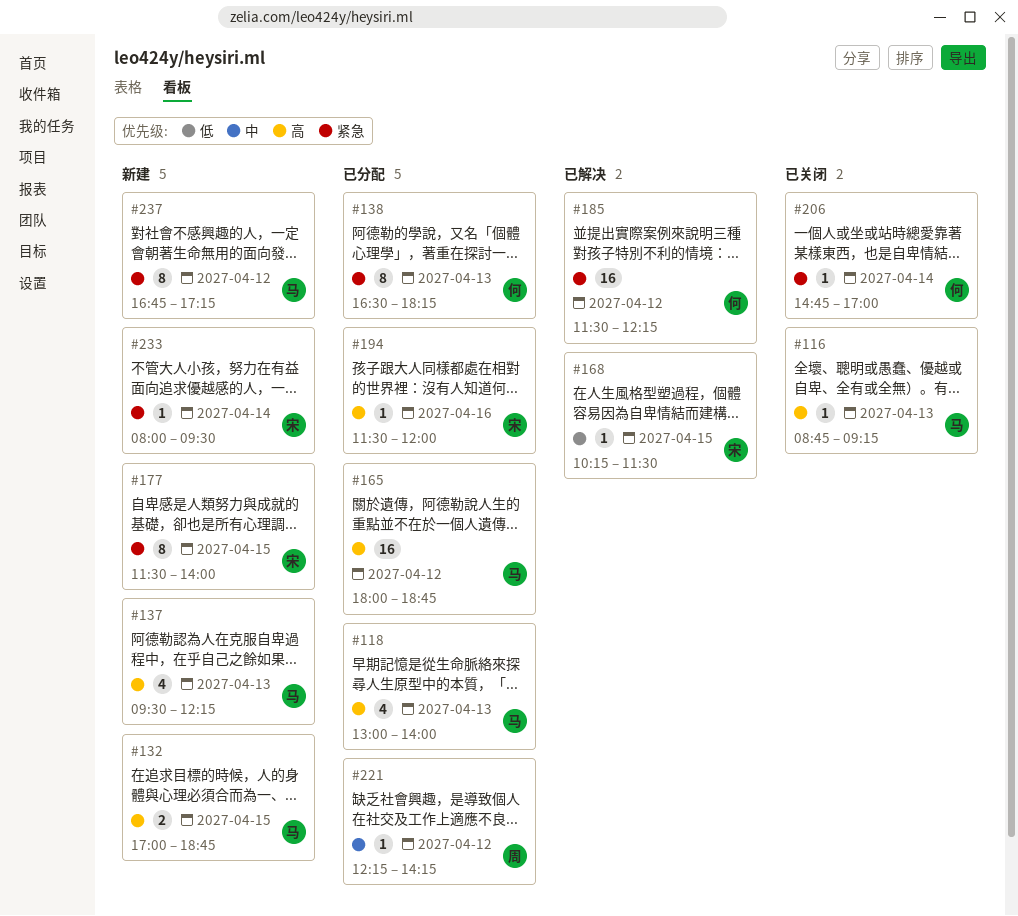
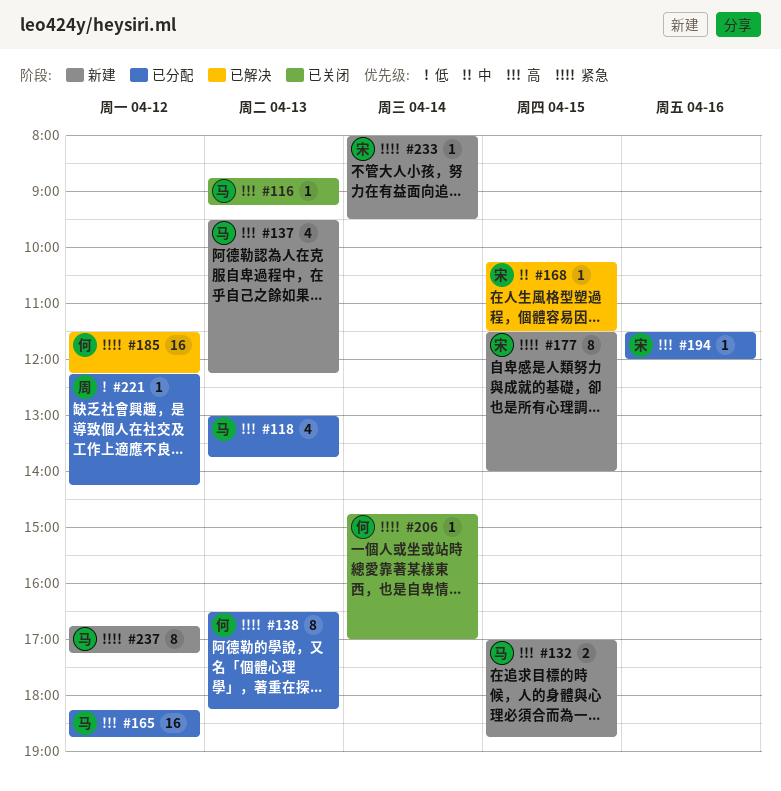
#118, ends: 14:00 -> 13:45
#165, begins: 18:00 -> 18:15
#168, priority: 低 -> 中
#221, priority: 中 -> 低

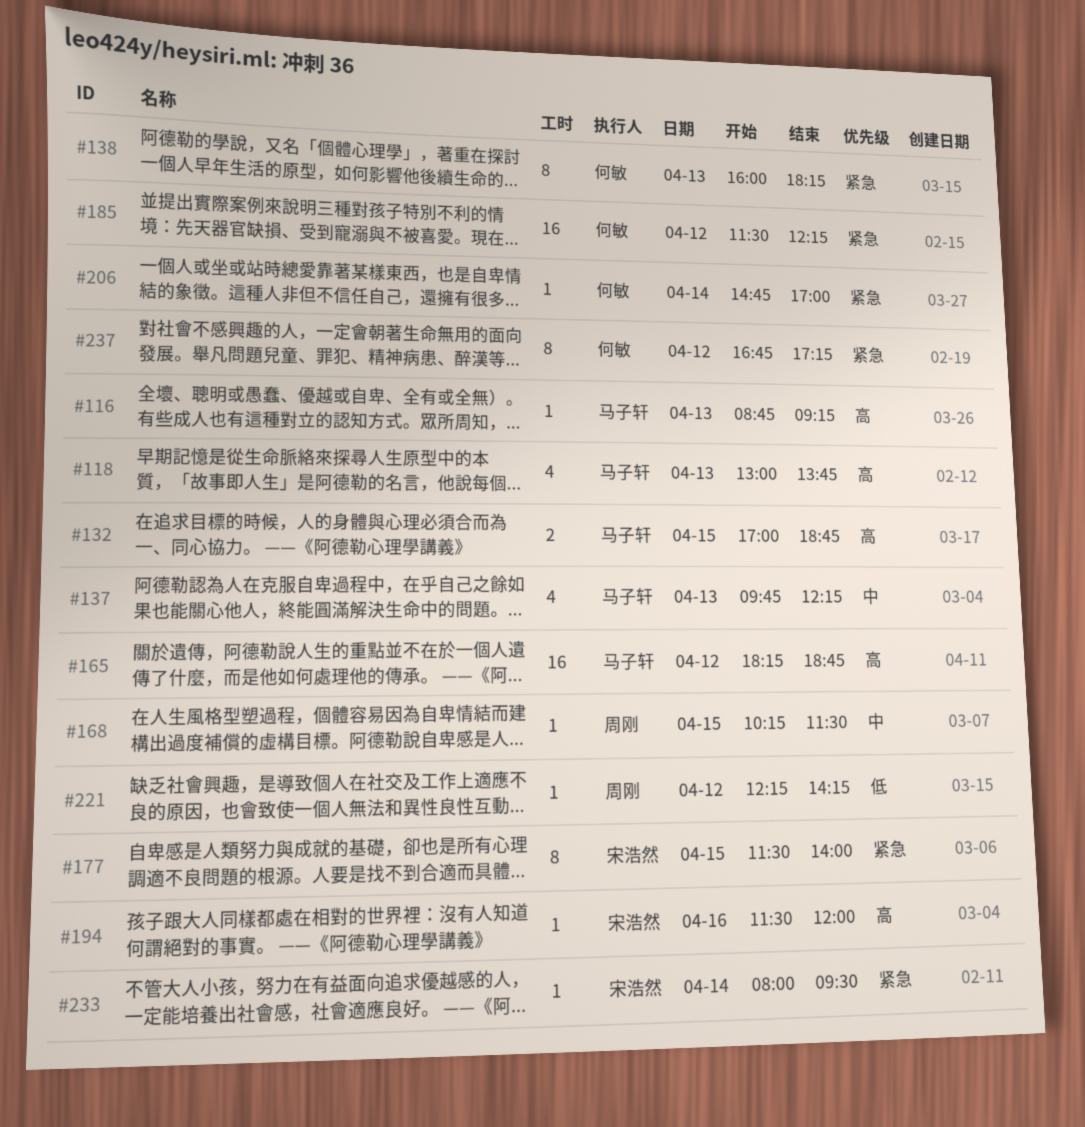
#137, priority: 高 -> 中
#137, begins: 09:30 -> 09:45
#138, begins: 16:30 -> 16:00
#168, owner: 宋浩然 -> 周刚
#237, owner: 马子轩 -> 何敏

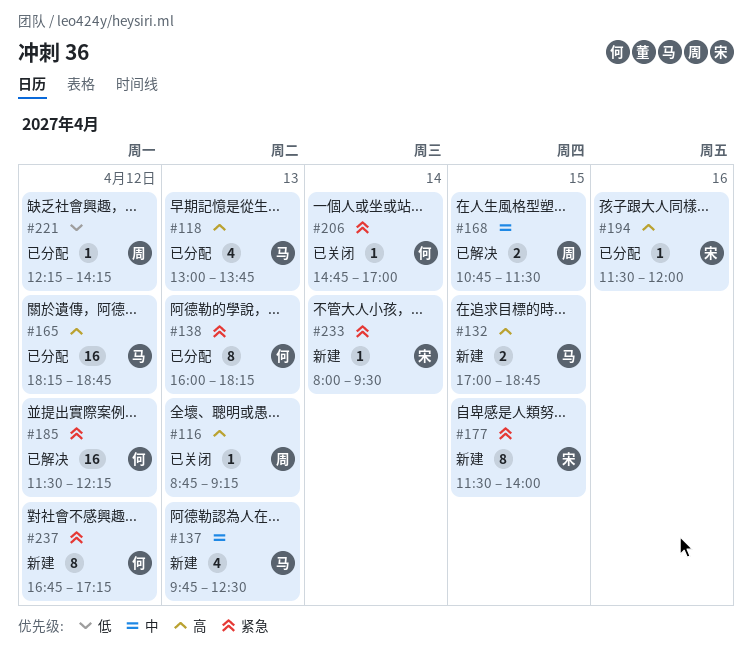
#116, owner: 马子轩 -> 周刚
#137, ends: 12:15 -> 12:30
#168, estimate: 1 -> 2
#168, begins: 10:15 -> 10:45

